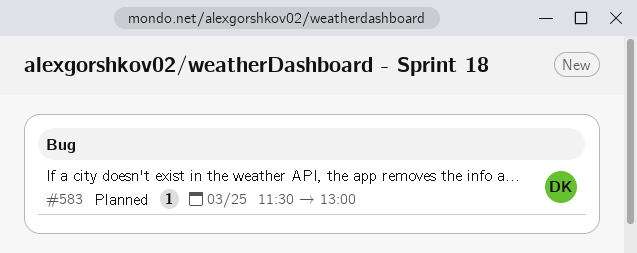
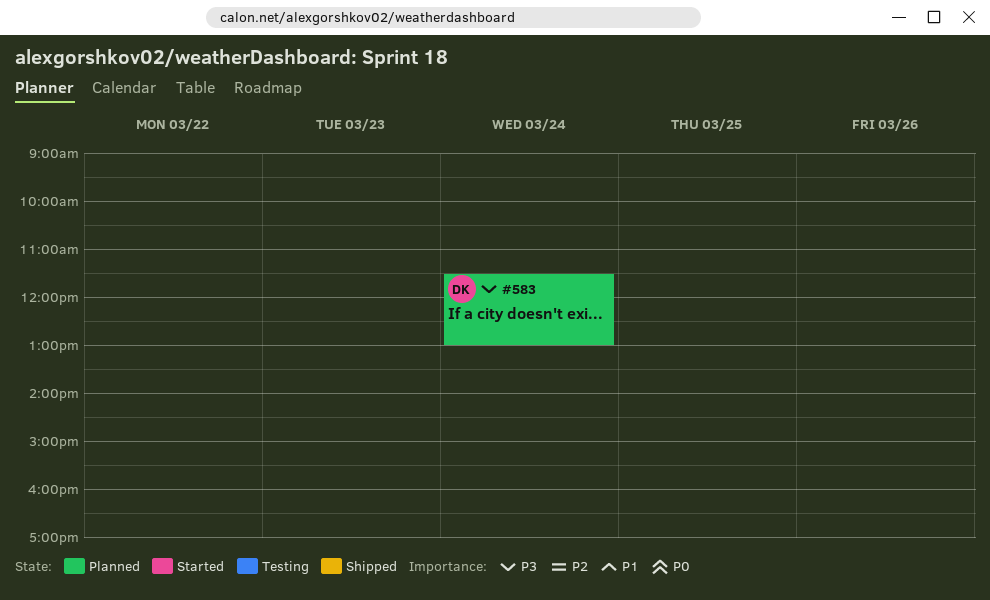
#583, day: Mar 25 -> Mar 24

